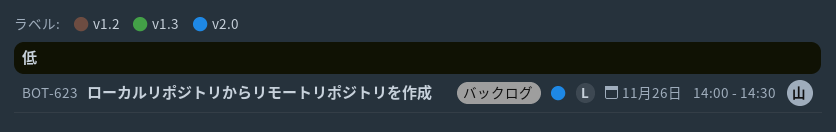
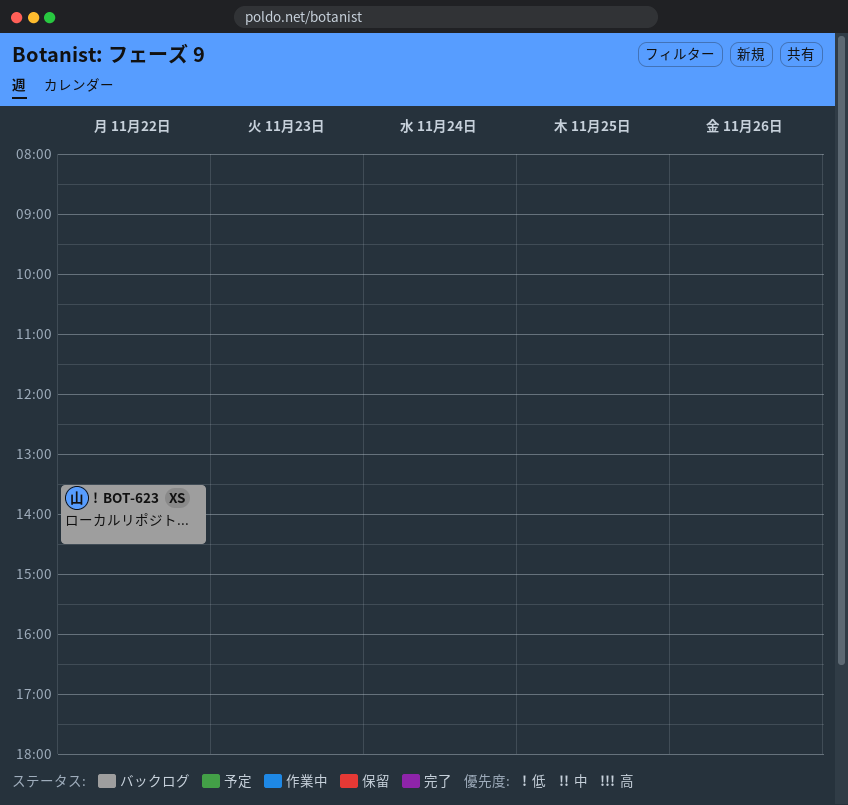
BOT-623, estimate: L -> XS
BOT-623, day: Nov 26 -> Nov 22
BOT-623, begins: 14:00 -> 13:30

